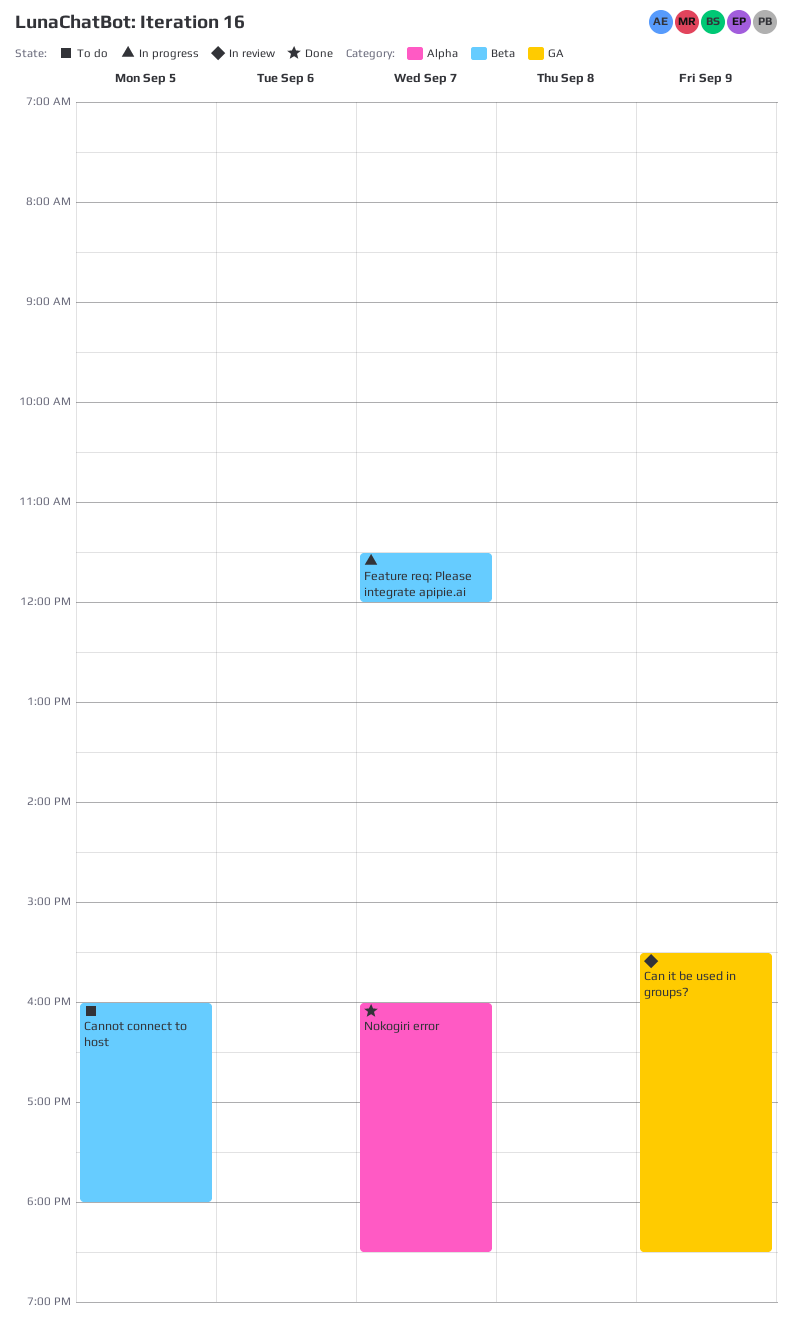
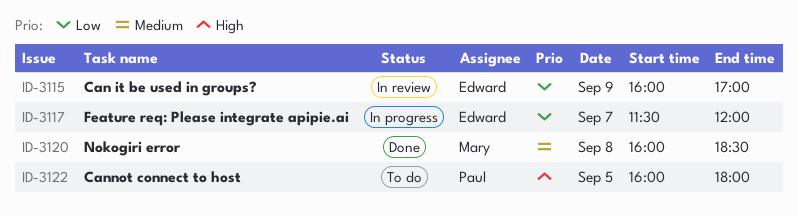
Can it be used in groups?, begins: 15:30 -> 16:00
Can it be used in groups?, ends: 18:30 -> 17:00
Nokogiri error, day: Sep 7 -> Sep 8

